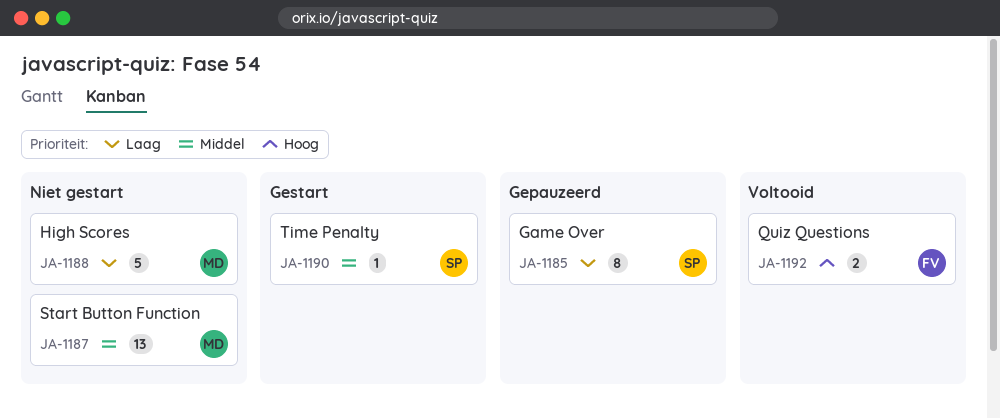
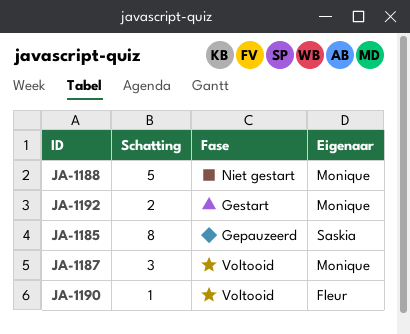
JA-1187, status: Niet gestart -> Voltooid
JA-1187, estimate: 13 -> 3
JA-1190, status: Gestart -> Voltooid
JA-1190, owner: Saskia -> Fleur
JA-1192, status: Voltooid -> Gestart
JA-1192, owner: Fleur -> Monique

